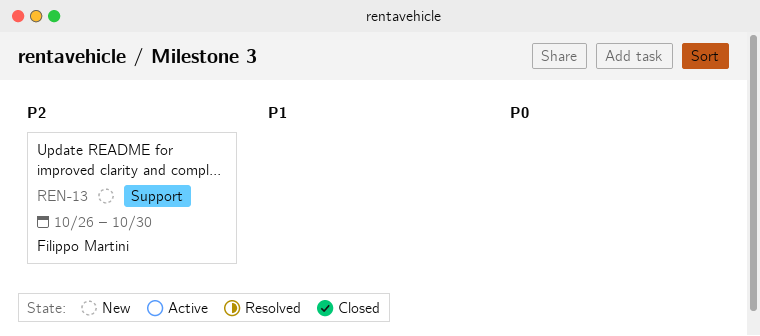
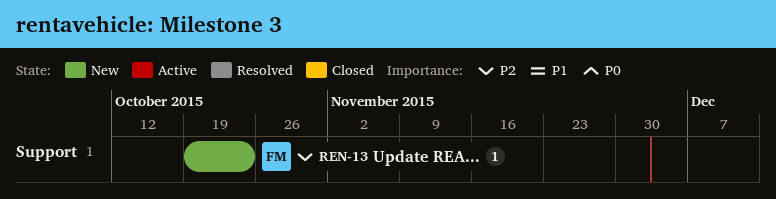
REN-13, start: Oct 26 -> Oct 19
REN-13, due: Oct 30 -> Oct 23

